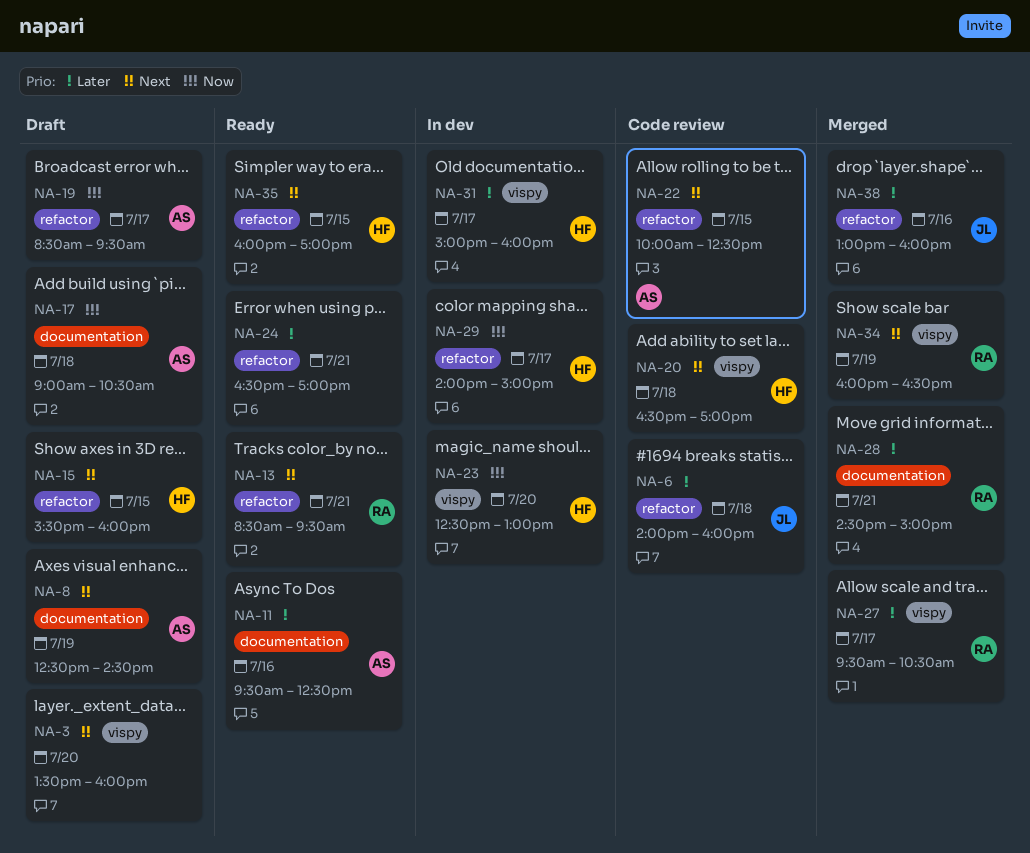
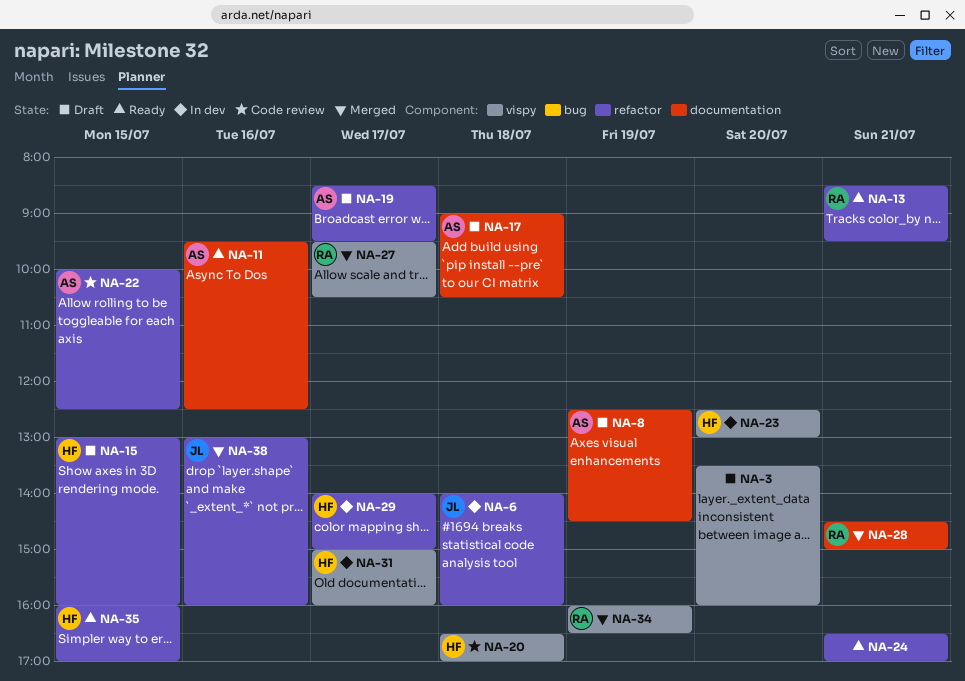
NA-6, status: Code review -> In dev
NA-15, begins: 15:30 -> 13:00

